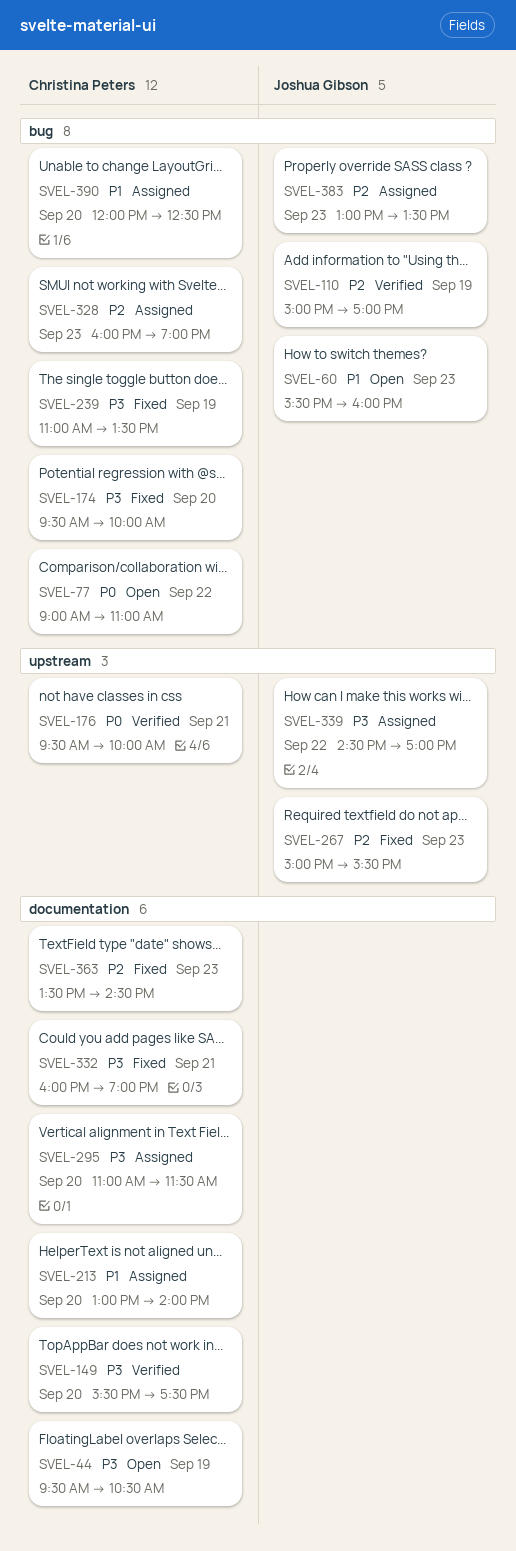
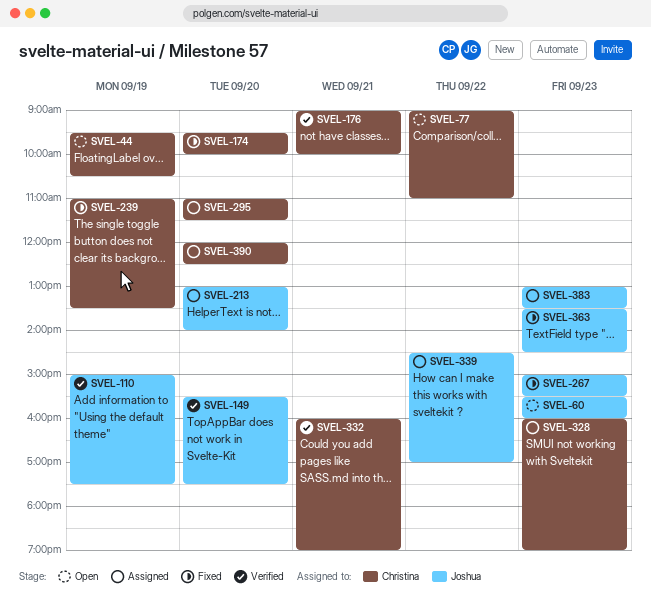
SVEL-110, ends: 17:00 -> 17:30
SVEL-149, owner: Christina Peters -> Joshua Gibson
SVEL-176, begins: 09:30 -> 09:00
SVEL-213, owner: Christina Peters -> Joshua Gibson
SVEL-332, status: Fixed -> Verified
SVEL-363, owner: Christina Peters -> Joshua Gibson

